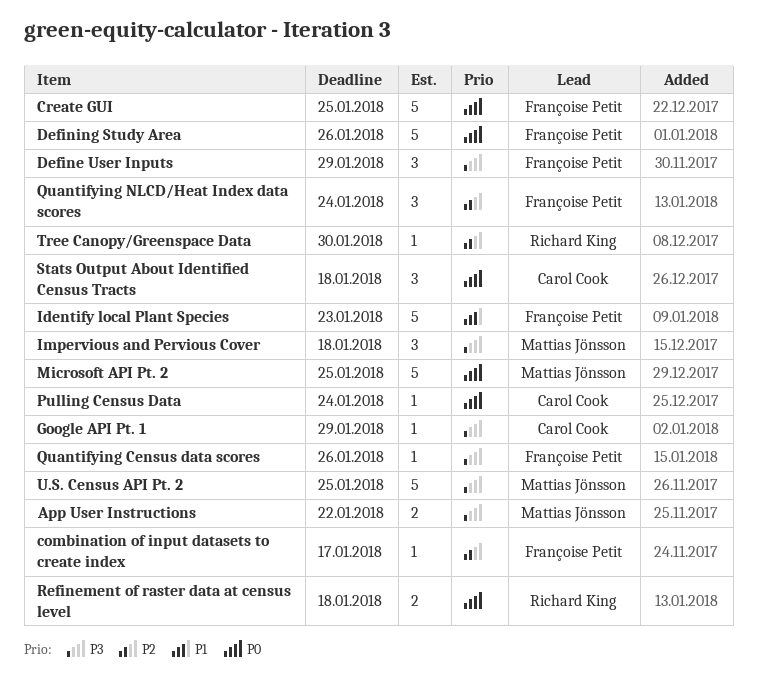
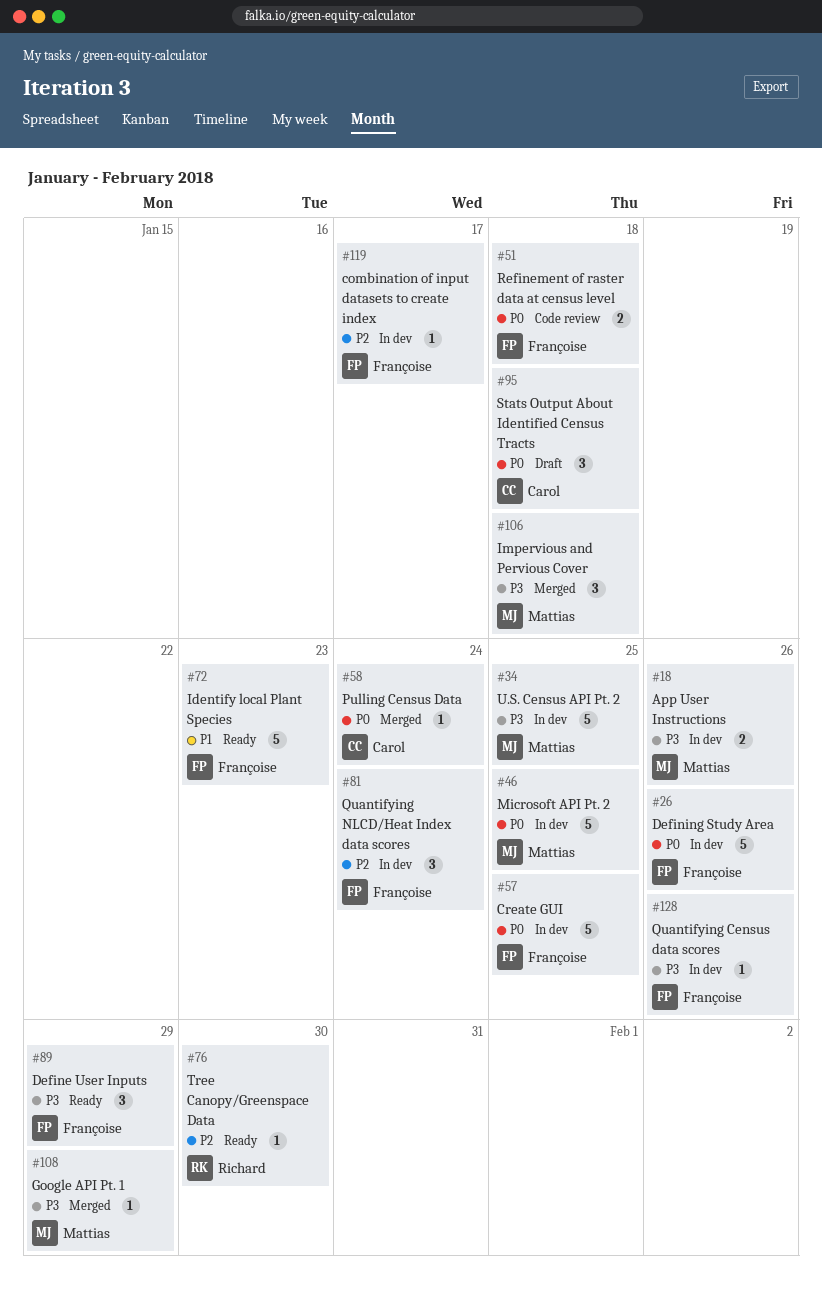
App User Instructions, due: Jan 22 -> Jan 26
Google API Pt. 1, owner: Carol Cook -> Mattias Jönsson
Refinement of raster data at census level, owner: Richard King -> Françoise Petit

